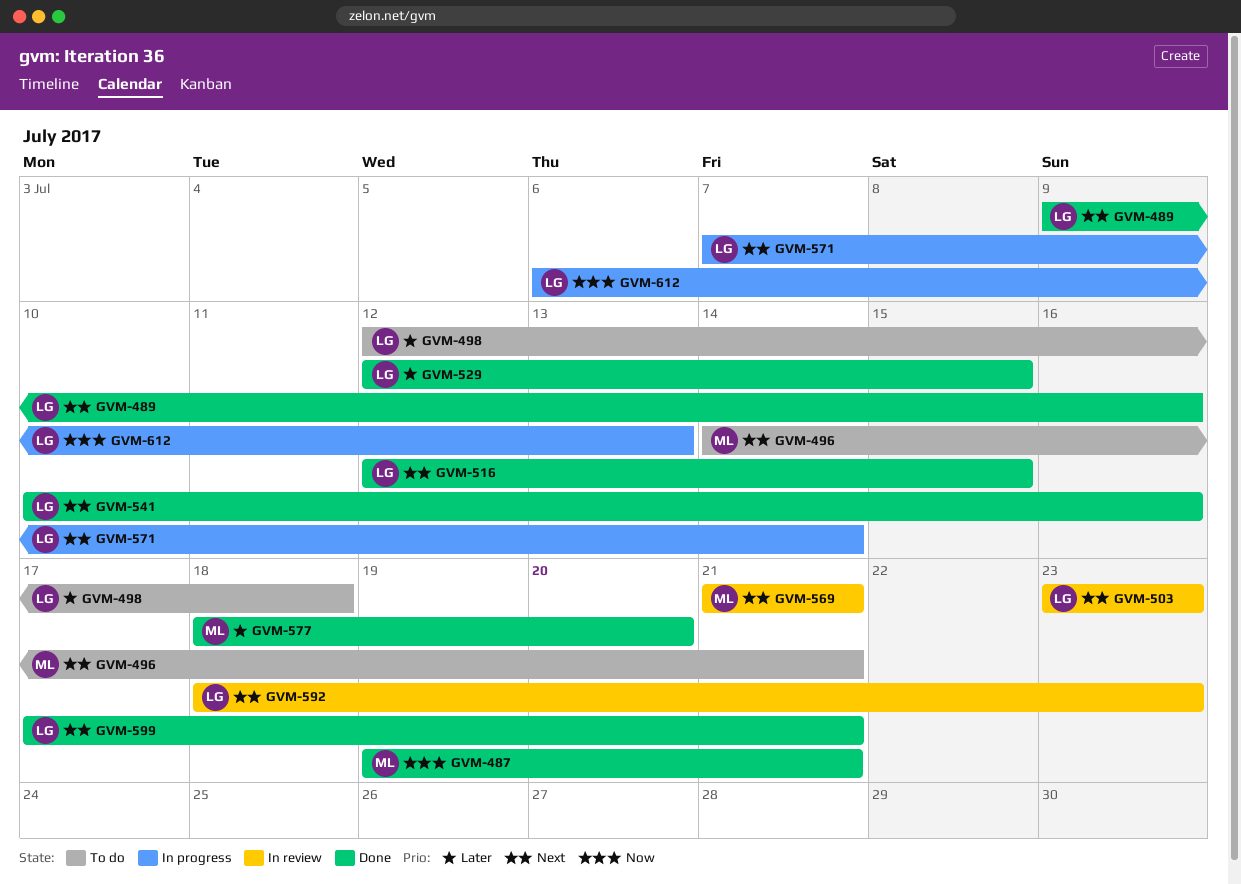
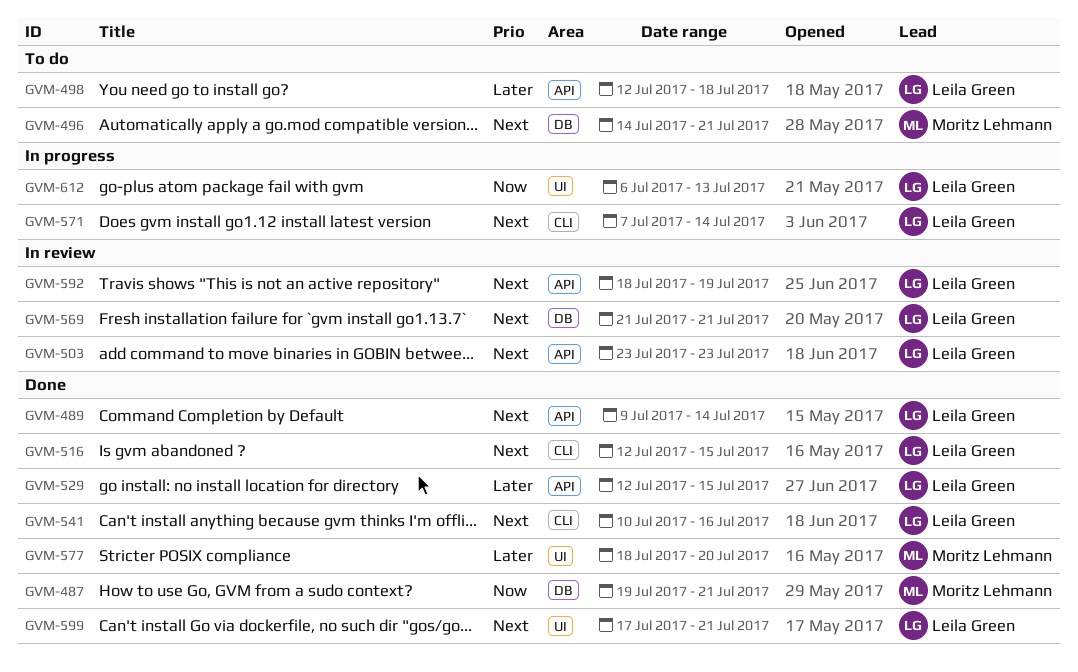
GVM-489, due: Jul 16 -> Jul 14
GVM-569, owner: Moritz Lehmann -> Leila Green
GVM-592, due: Jul 23 -> Jul 19

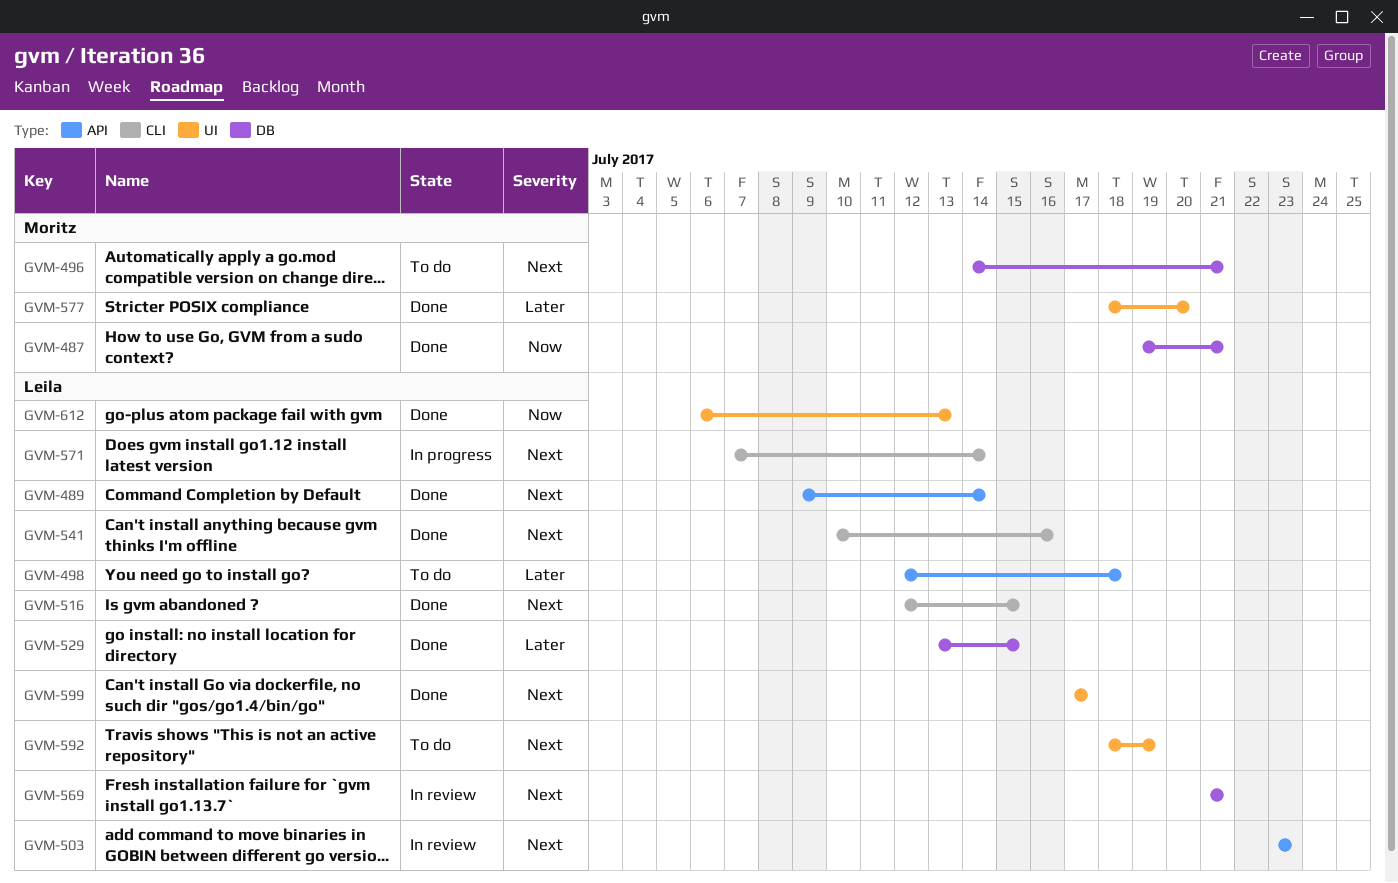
GVM-529, label: API -> DB
GVM-529, start: Jul 12 -> Jul 13
GVM-592, status: In review -> To do
GVM-592, label: API -> UI
GVM-599, due: Jul 21 -> Jul 17
GVM-612, status: In progress -> Done

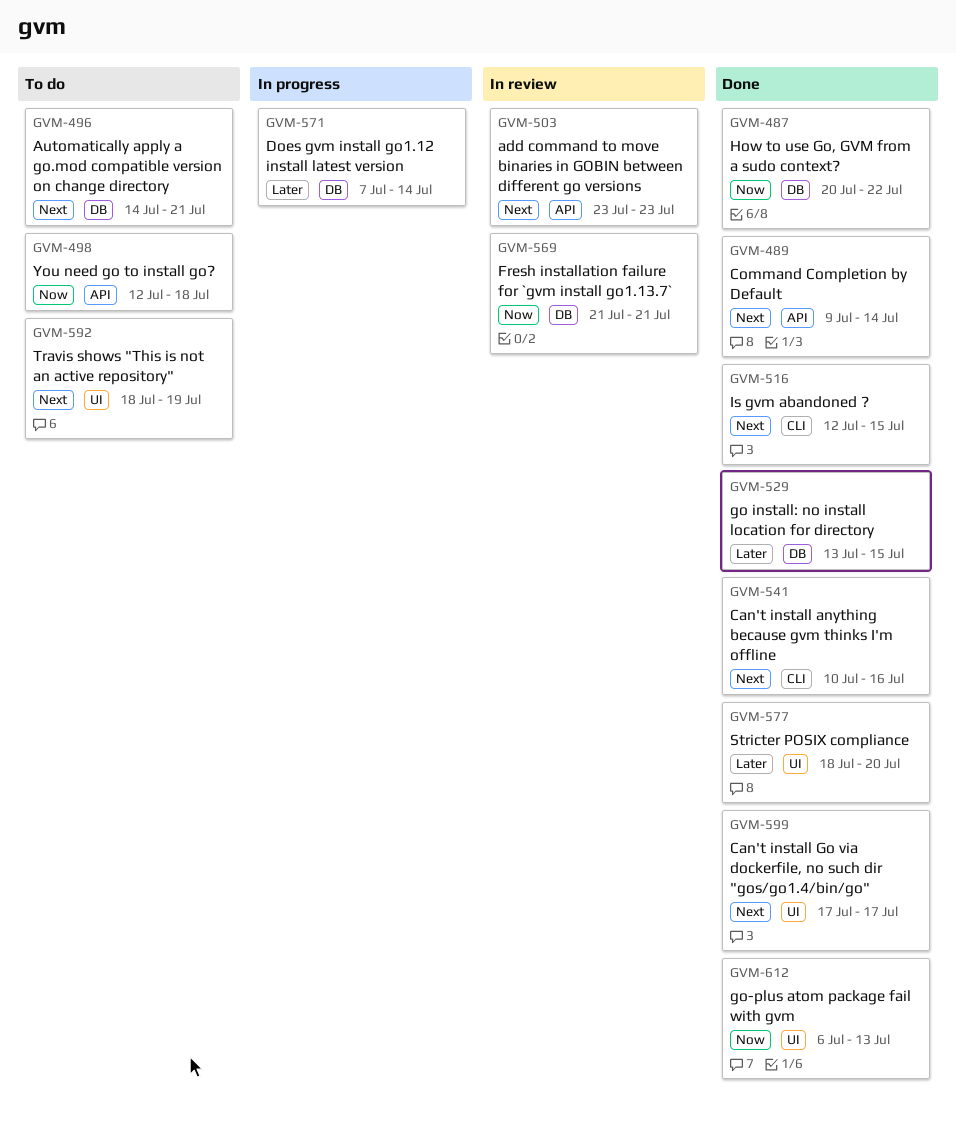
GVM-487, start: Jul 19 -> Jul 20
GVM-487, due: Jul 21 -> Jul 22
GVM-498, priority: Later -> Now
GVM-569, priority: Next -> Now
GVM-571, priority: Next -> Later
GVM-571, label: CLI -> DB

